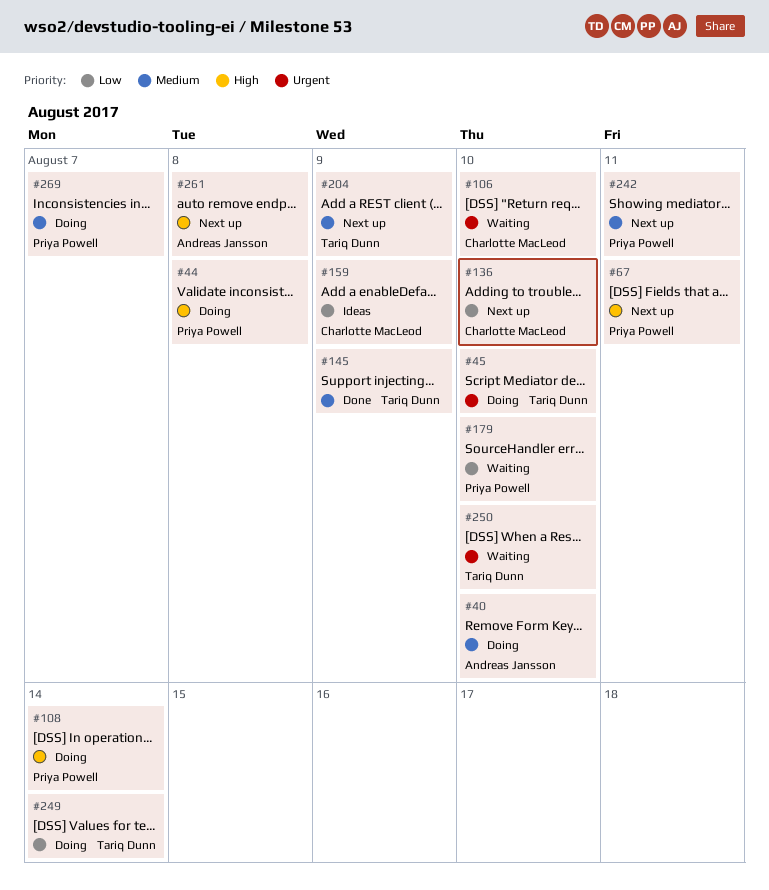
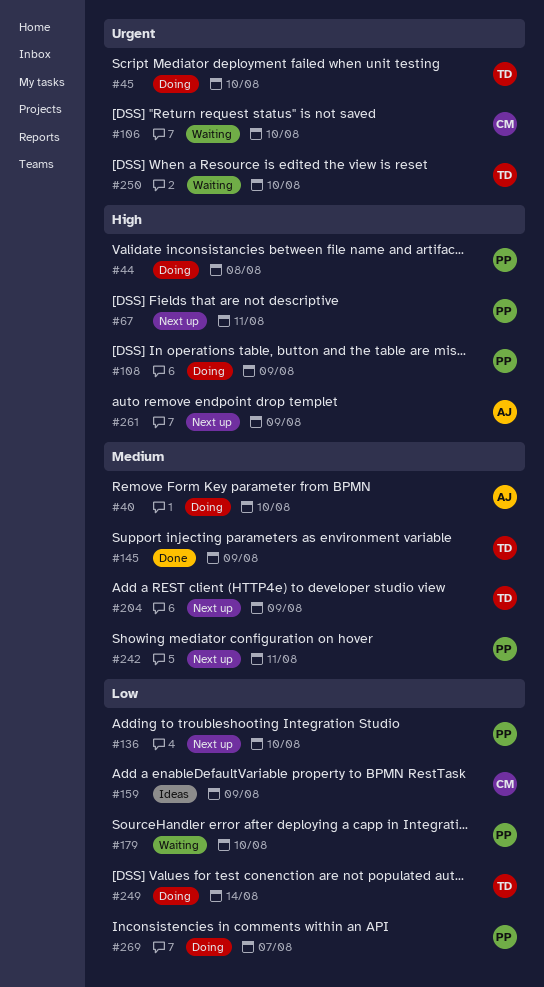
#108, due: Aug 14 -> Aug 9
#136, owner: Charlotte MacLeod -> Priya Powell
#261, due: Aug 8 -> Aug 9
#269, priority: Medium -> Low

